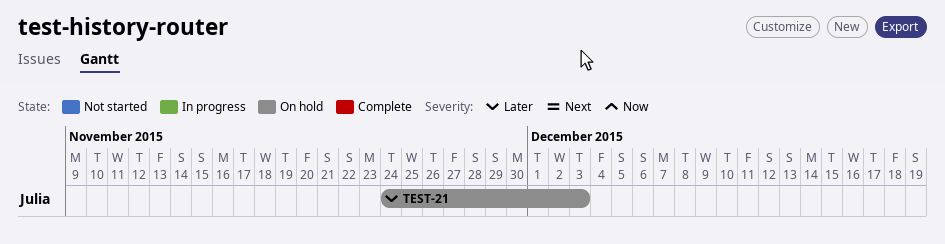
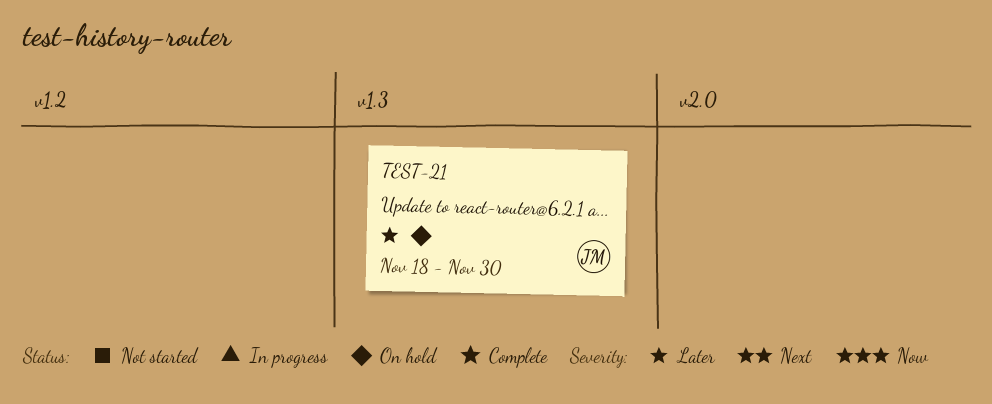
TEST-21, start: Nov 24 -> Nov 18
TEST-21, due: Dec 3 -> Nov 30

